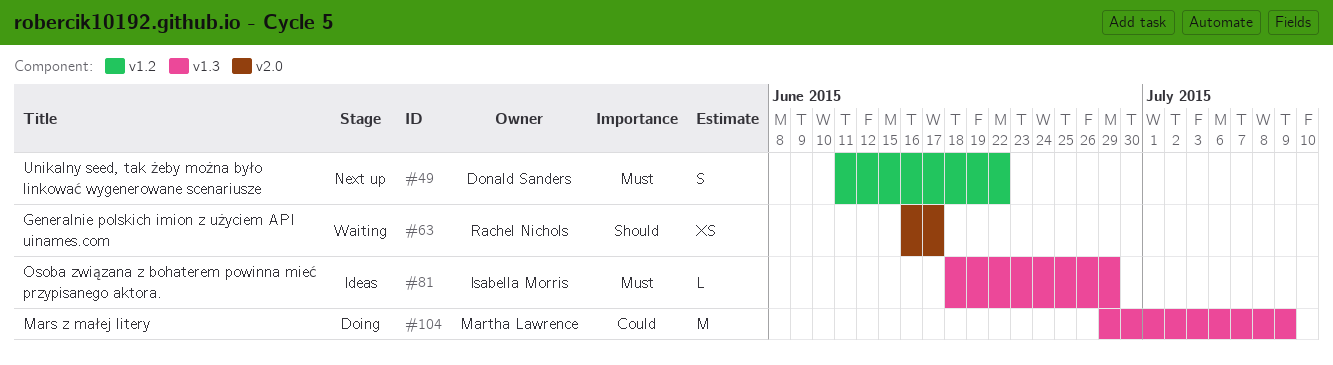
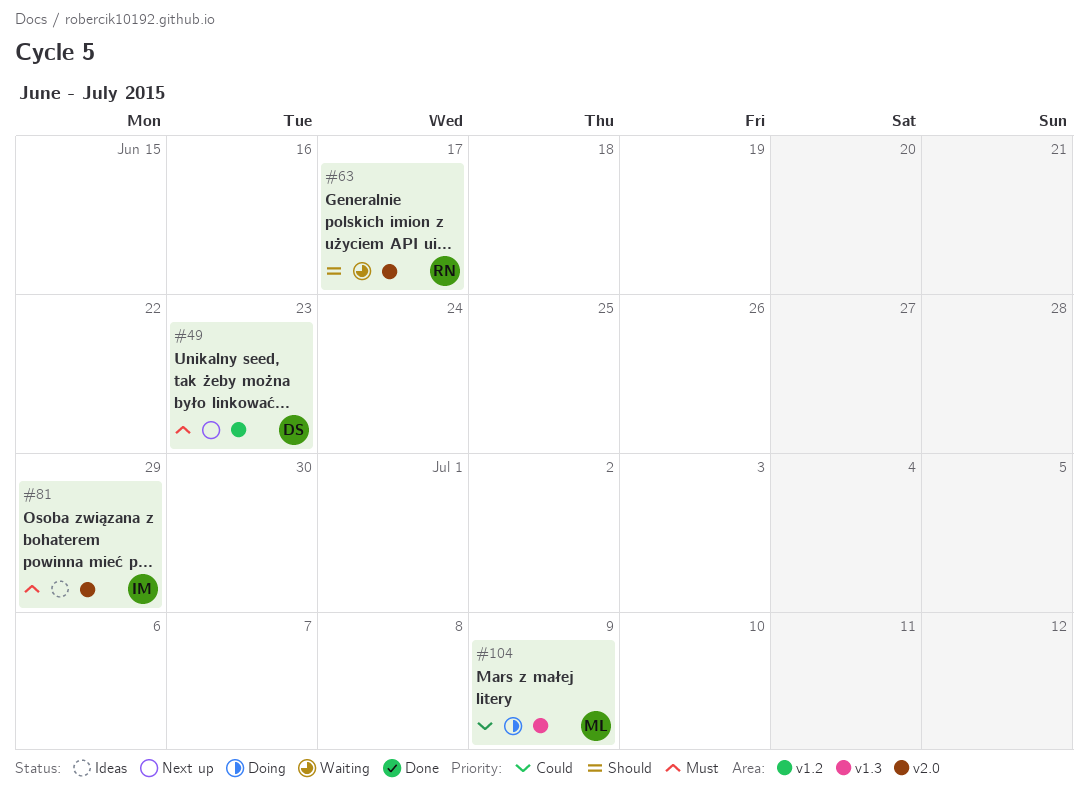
#49, due: Jun 22 -> Jun 23
#81, label: v1.3 -> v2.0

